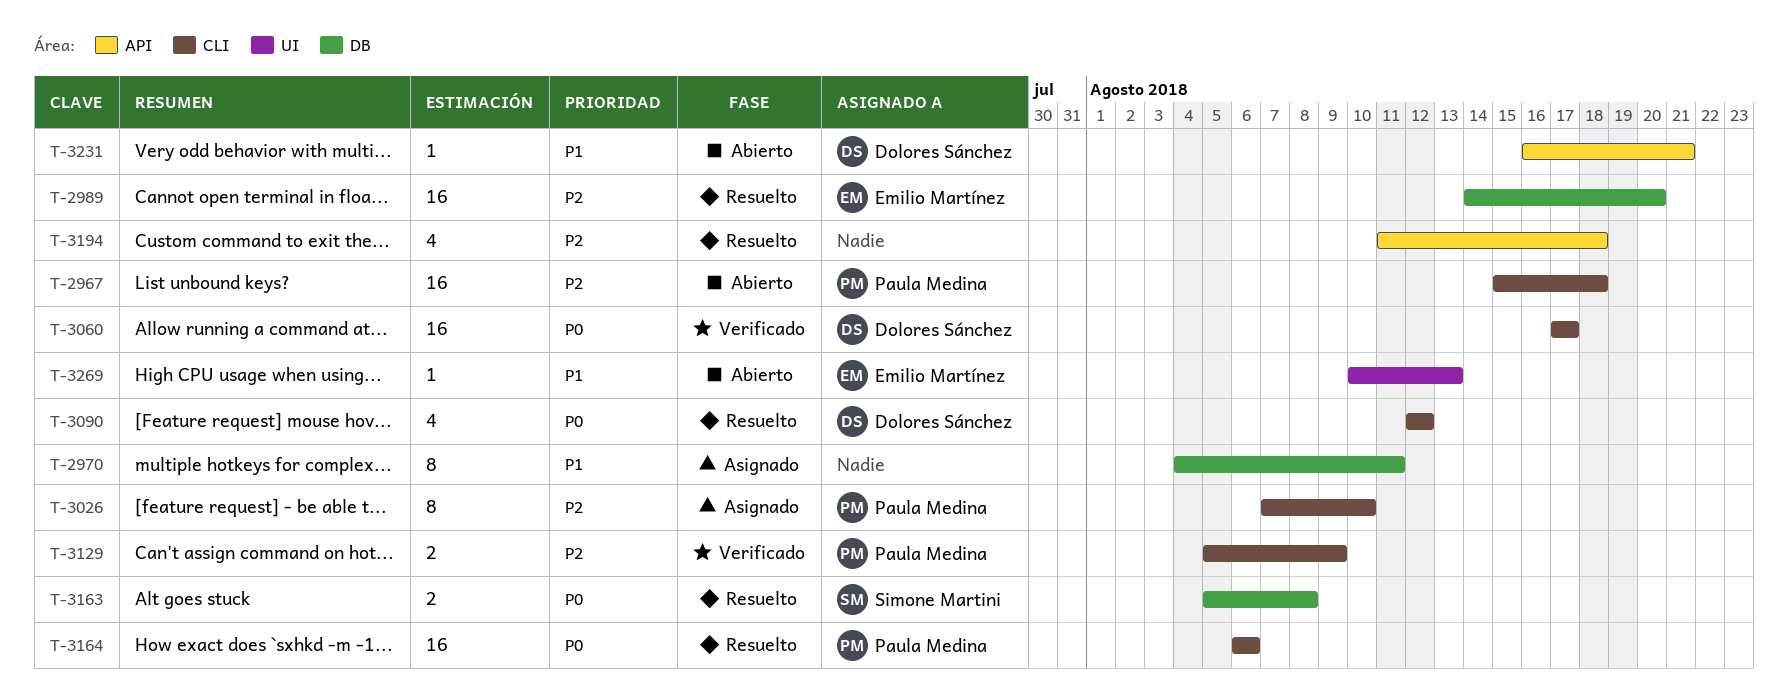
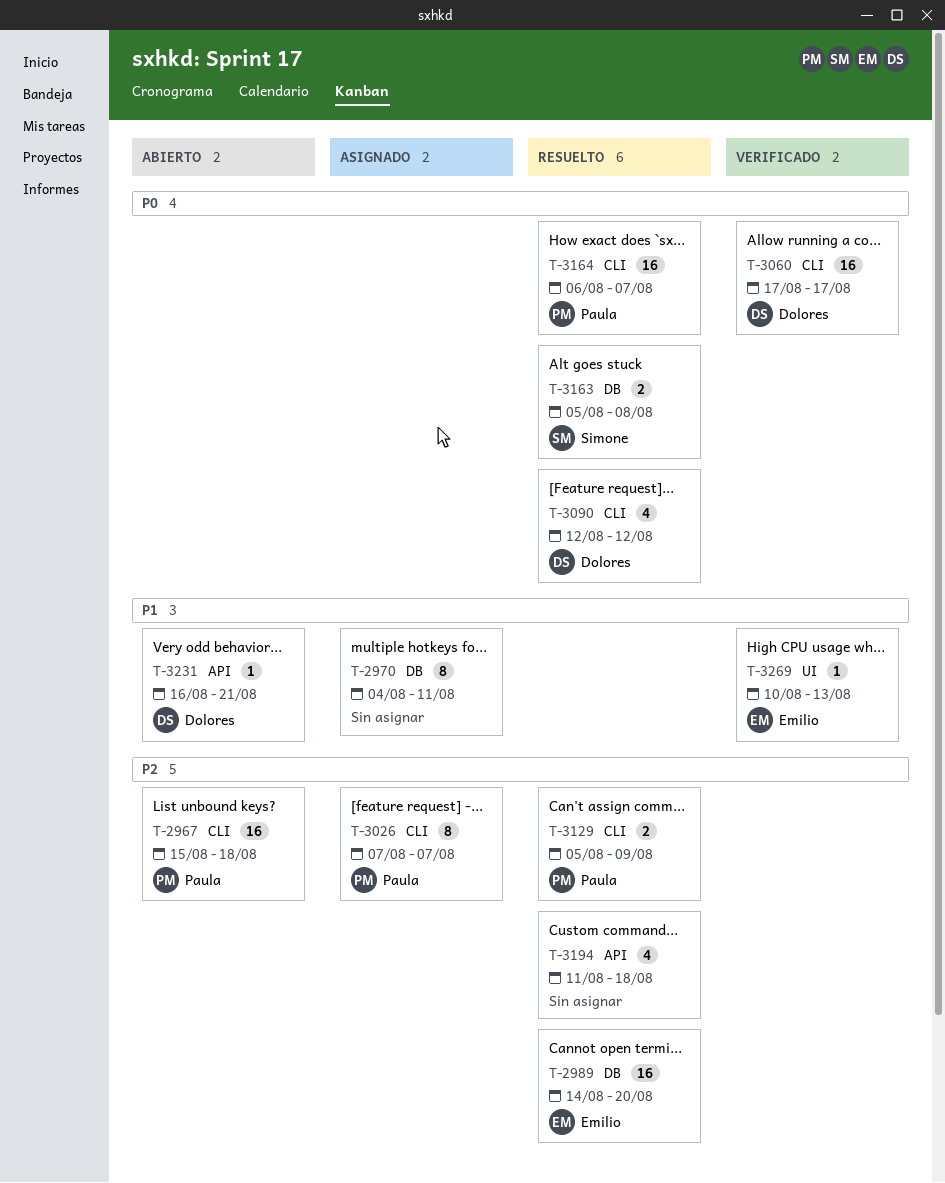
T-3026, due: Aug 10 -> Aug 7
T-3129, status: Verificado -> Resuelto
T-3164, due: Aug 6 -> Aug 7
T-3269, status: Abierto -> Verificado

